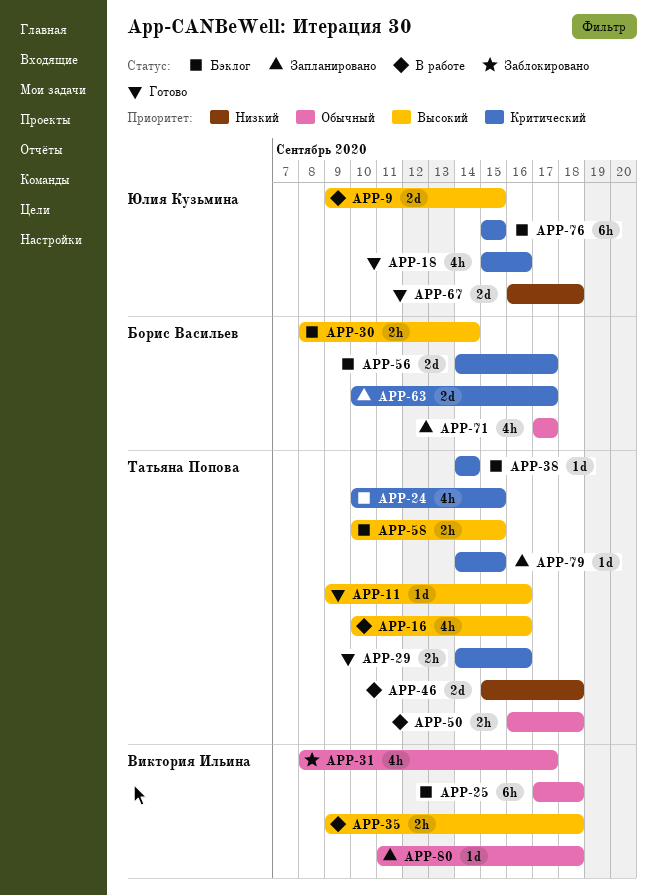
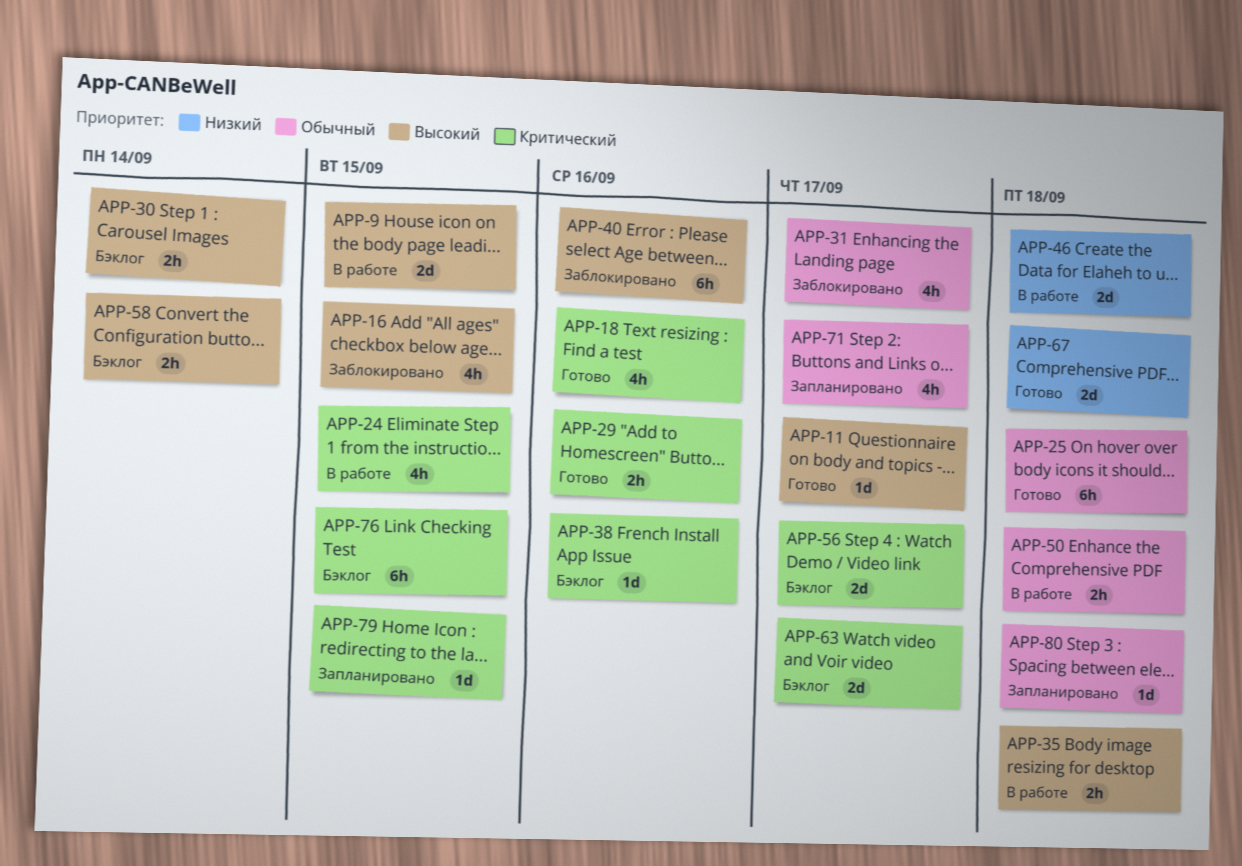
APP-11, due: Sep 16 -> Sep 17
APP-16, status: В работе -> Заблокировано
APP-16, due: Sep 16 -> Sep 15
APP-24, status: Бэклог -> В работе
APP-25, status: Бэклог -> Готово
APP-38, due: Sep 14 -> Sep 16
APP-40: none -> present
APP-58, due: Sep 15 -> Sep 14
APP-63, status: Запланировано -> Бэклог

